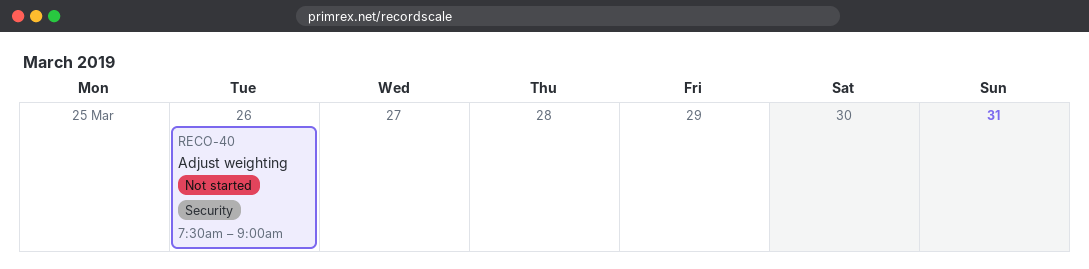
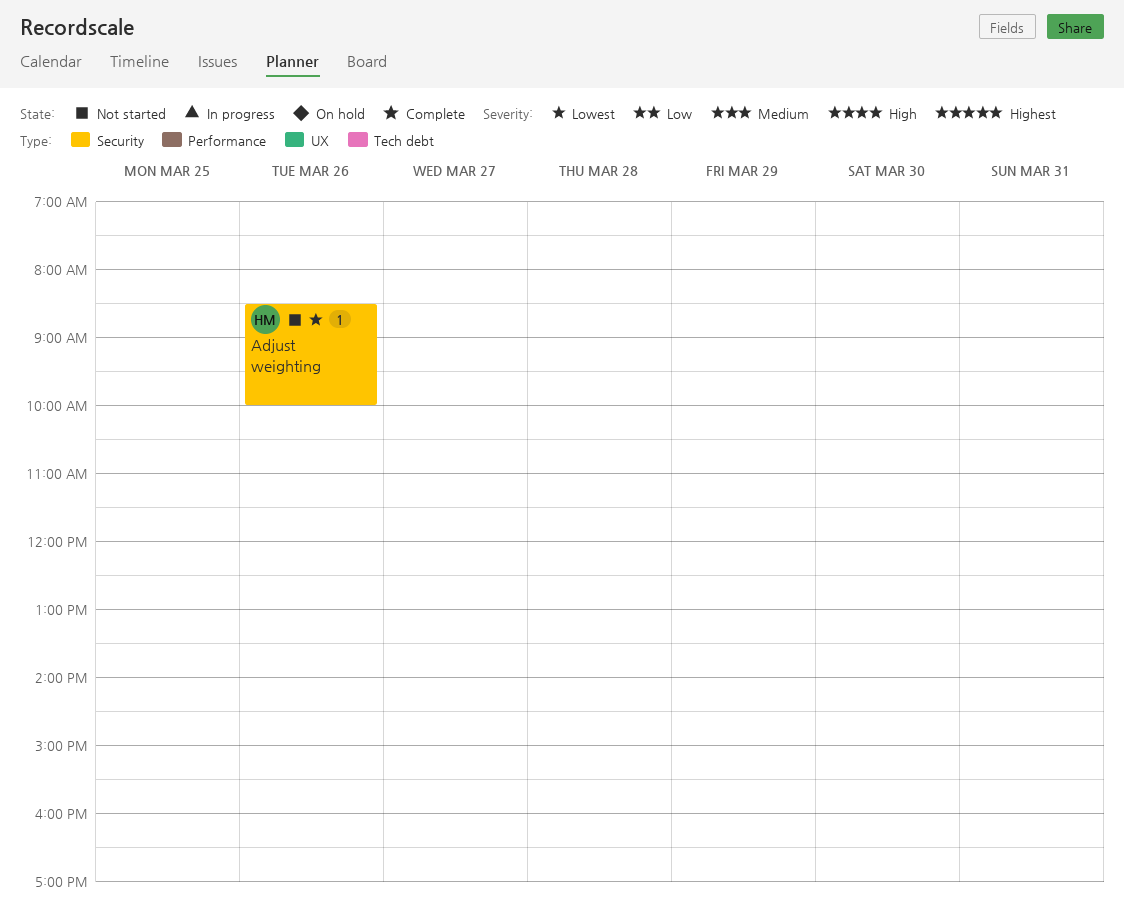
Adjust weighting, begins: 07:30 -> 08:30
Adjust weighting, ends: 09:00 -> 10:00

